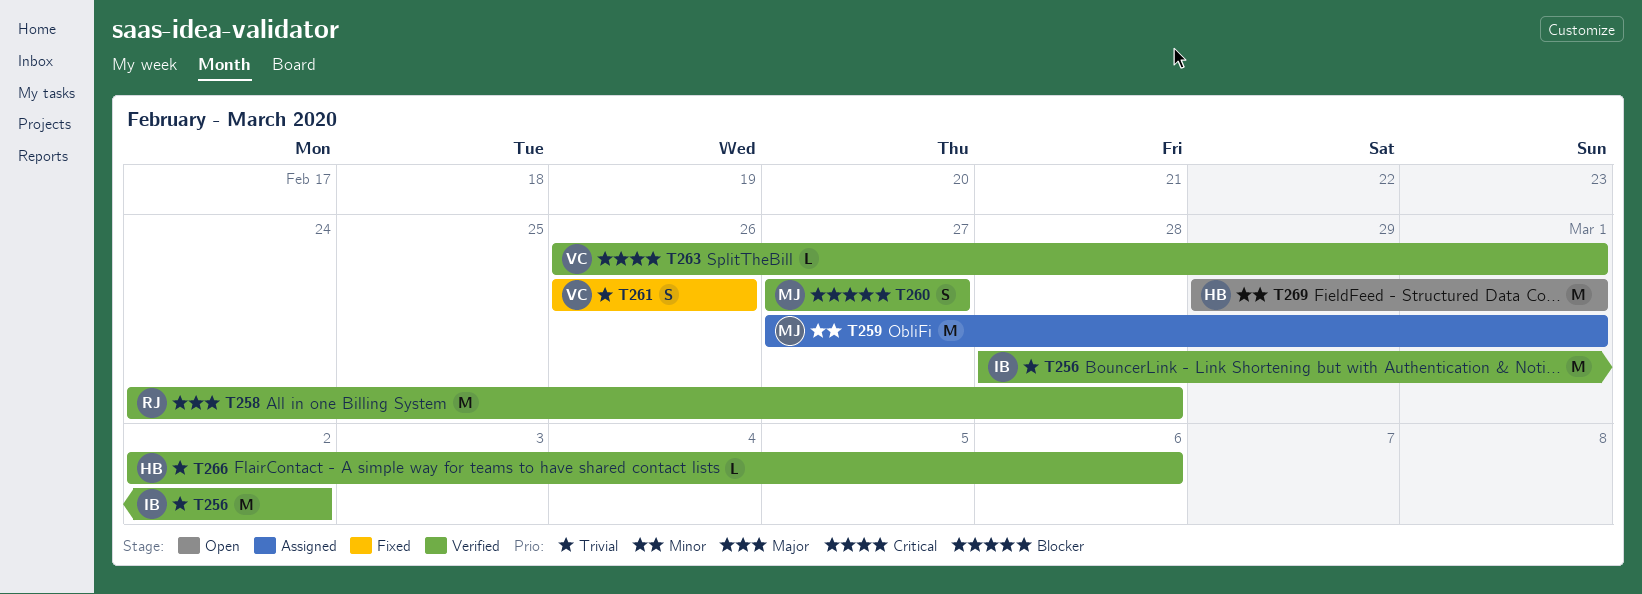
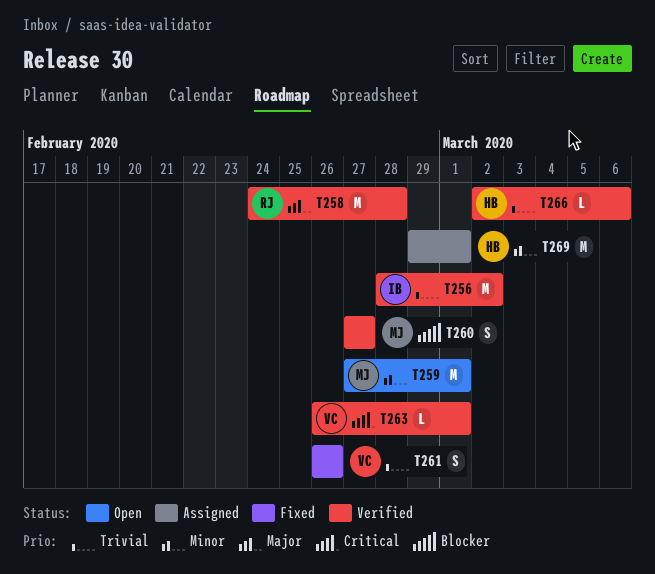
T259, status: Assigned -> Open
T269, status: Open -> Assigned

